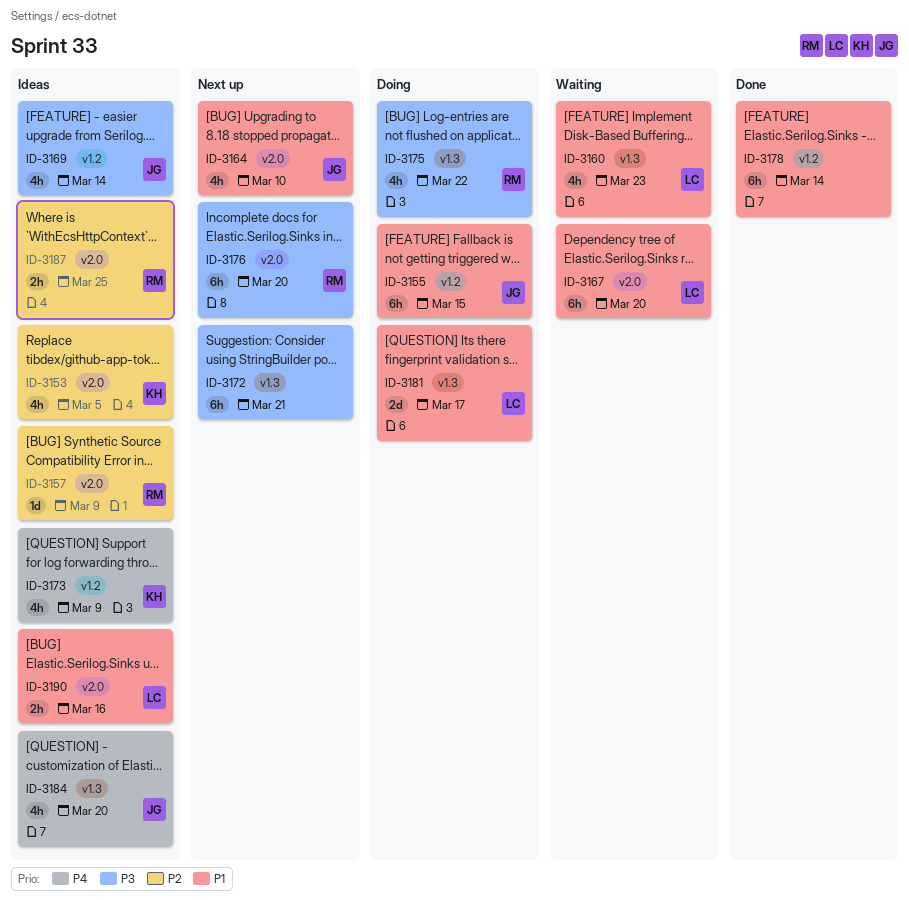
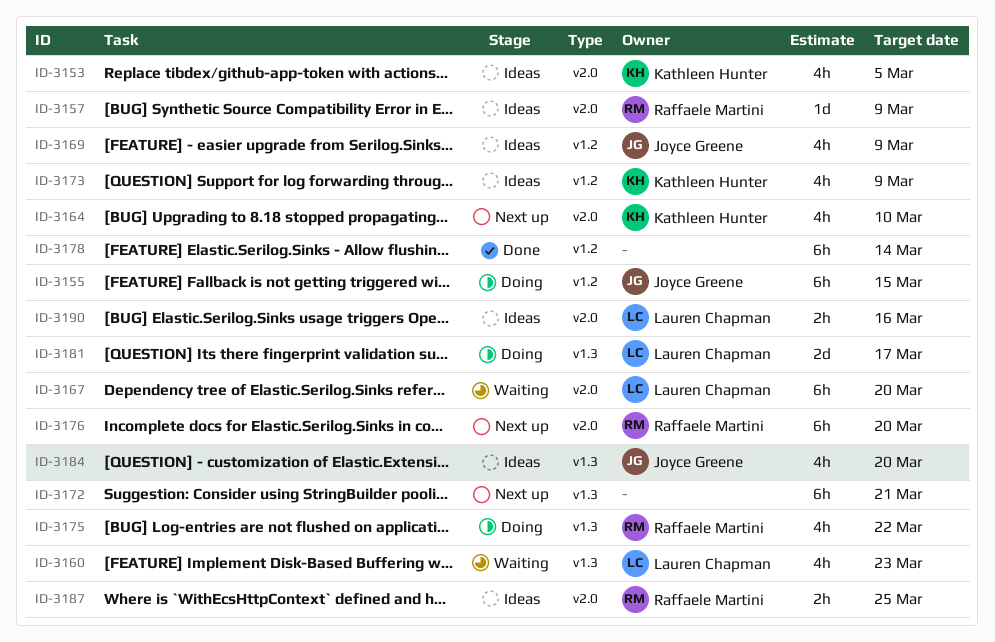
ID-3164, owner: Joyce Greene -> Kathleen Hunter
ID-3169, due: Mar 14 -> Mar 9

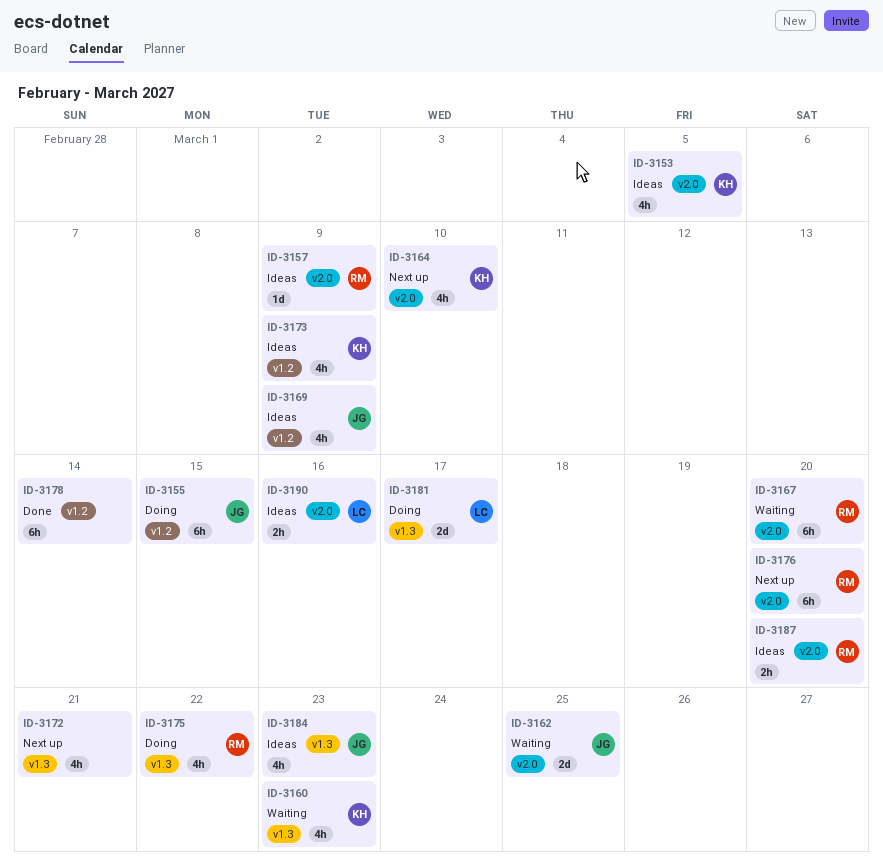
ID-3160, owner: Lauren Chapman -> Kathleen Hunter
ID-3162: none -> present
ID-3167, owner: Lauren Chapman -> Raffaele Martini
ID-3172, estimate: 6h -> 4h
ID-3184, due: Mar 20 -> Mar 23
ID-3187, due: Mar 25 -> Mar 20

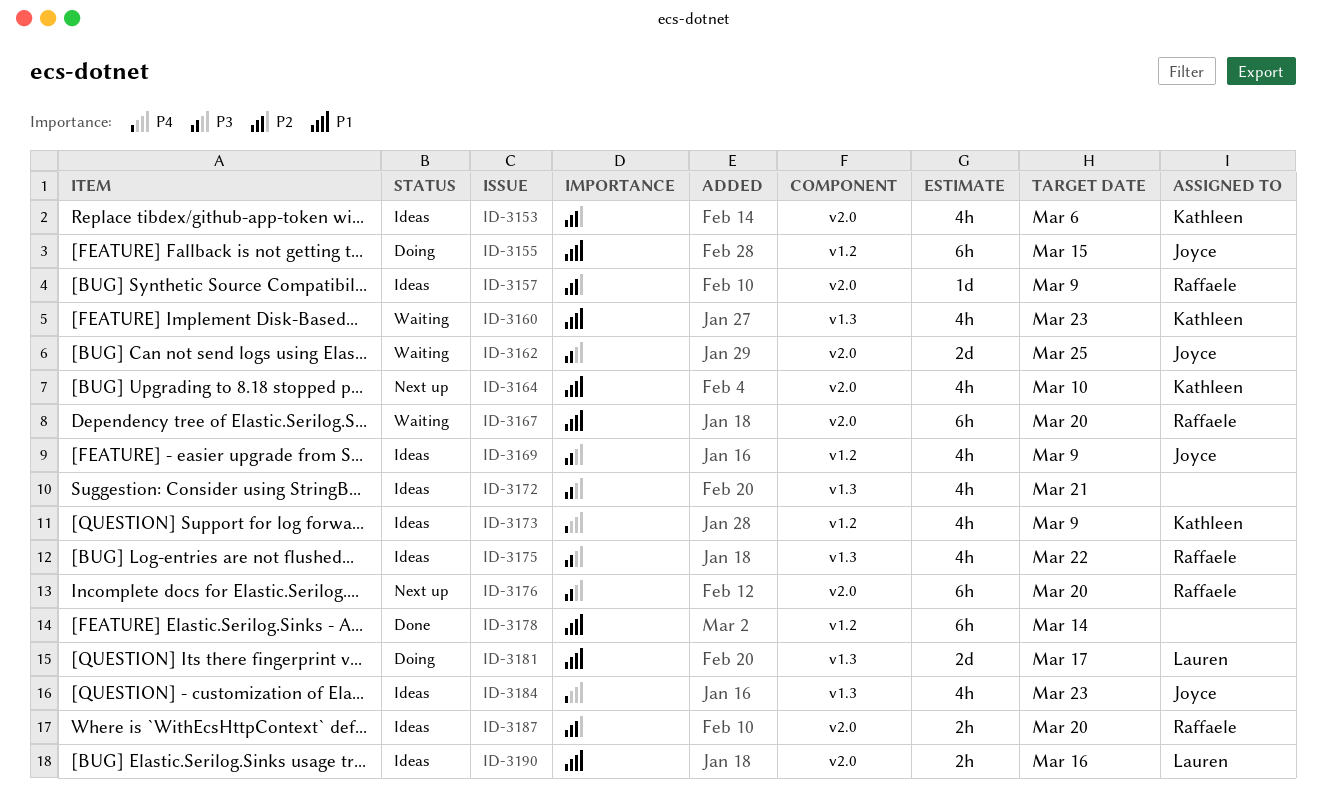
ID-3153, due: Mar 5 -> Mar 6
ID-3172, status: Next up -> Ideas
ID-3175, status: Doing -> Ideas

